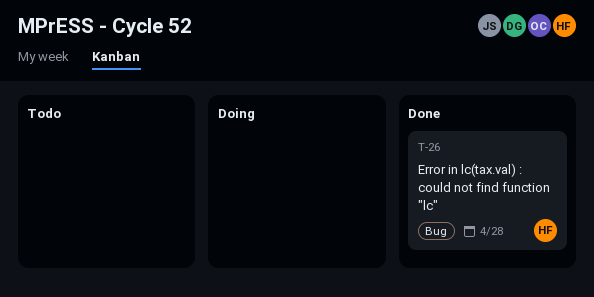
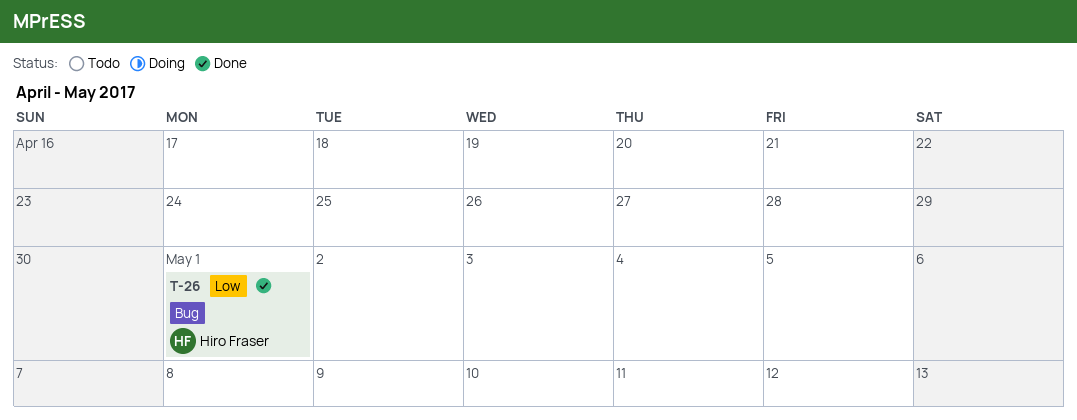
T-26, due: Apr 28 -> May 1

